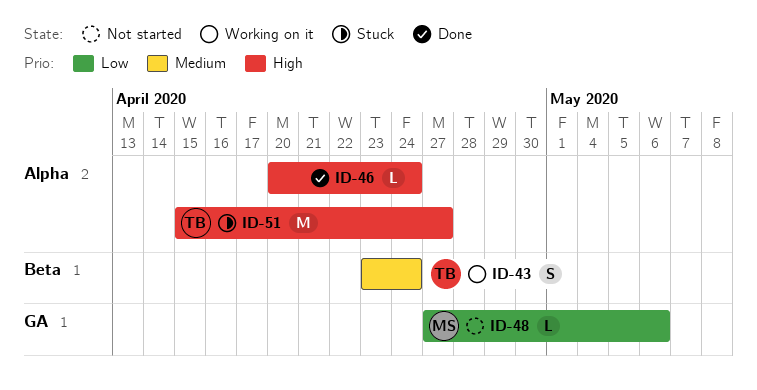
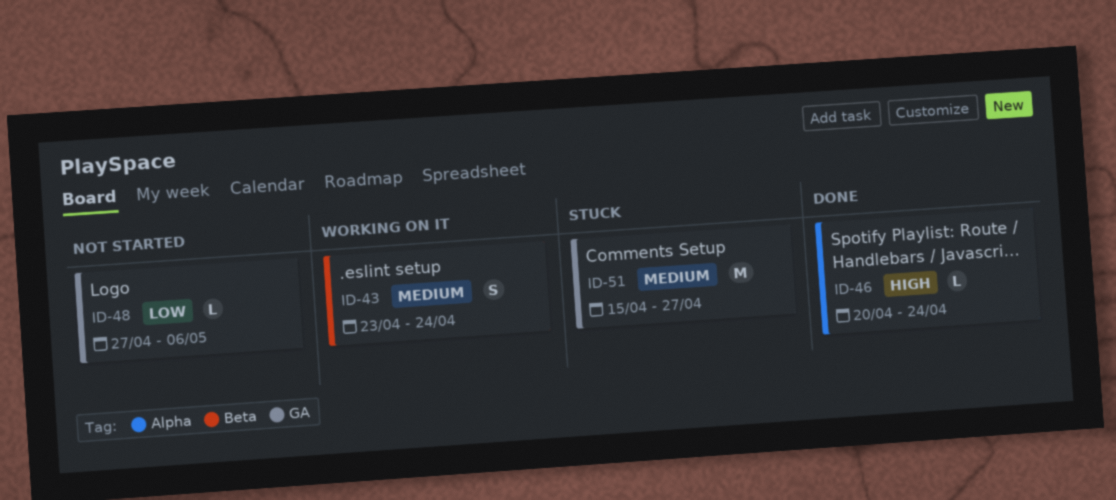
ID-51, priority: High -> Medium
ID-51, label: Alpha -> GA

